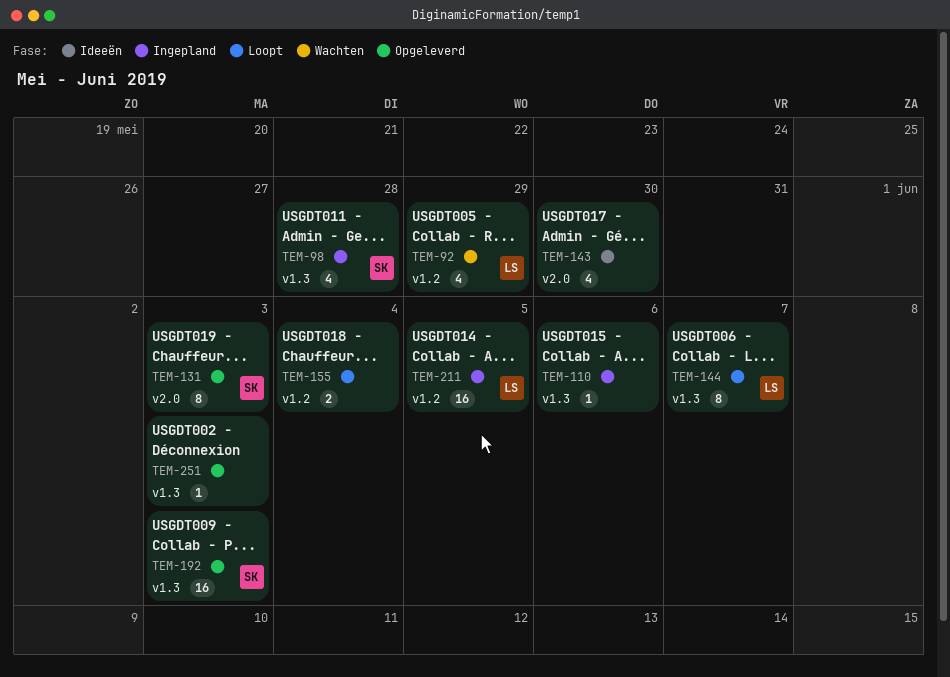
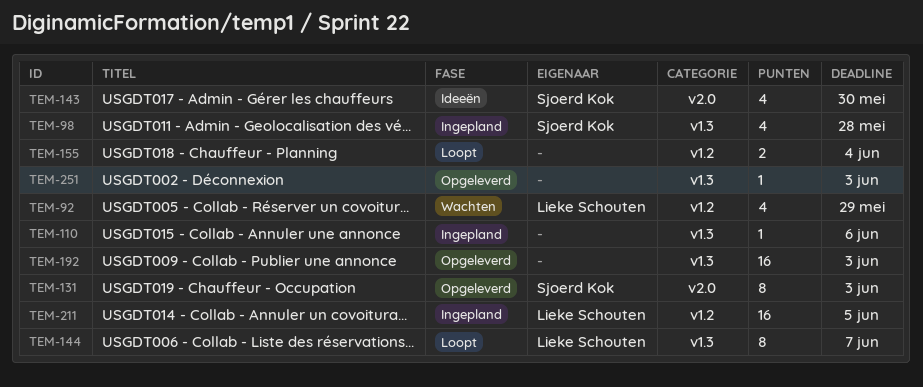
TEM-143, owner: none -> Sjoerd Kok
TEM-192, owner: Sjoerd Kok -> none

